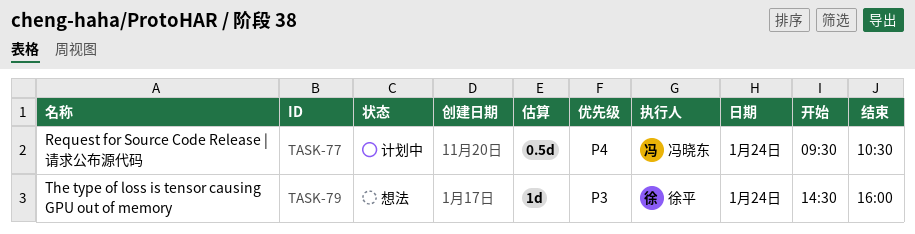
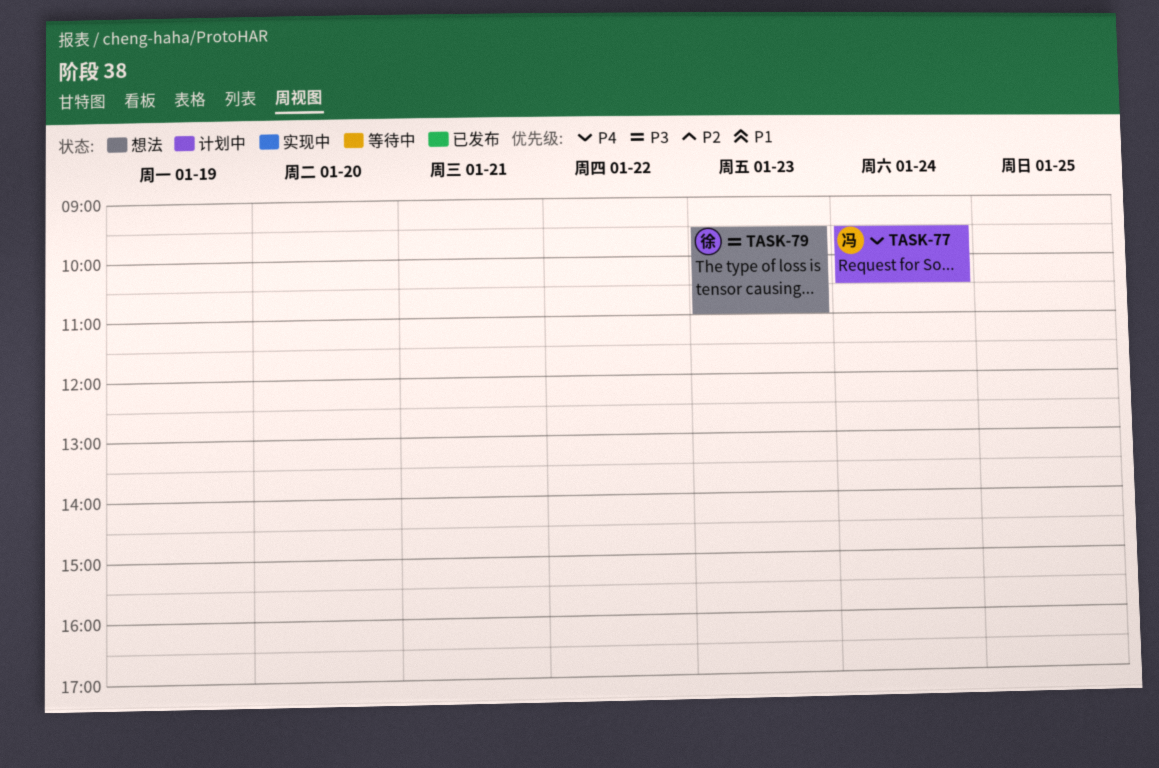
TASK-79, day: Jan 24 -> Jan 23
TASK-79, begins: 14:30 -> 09:30
TASK-79, ends: 16:00 -> 11:00

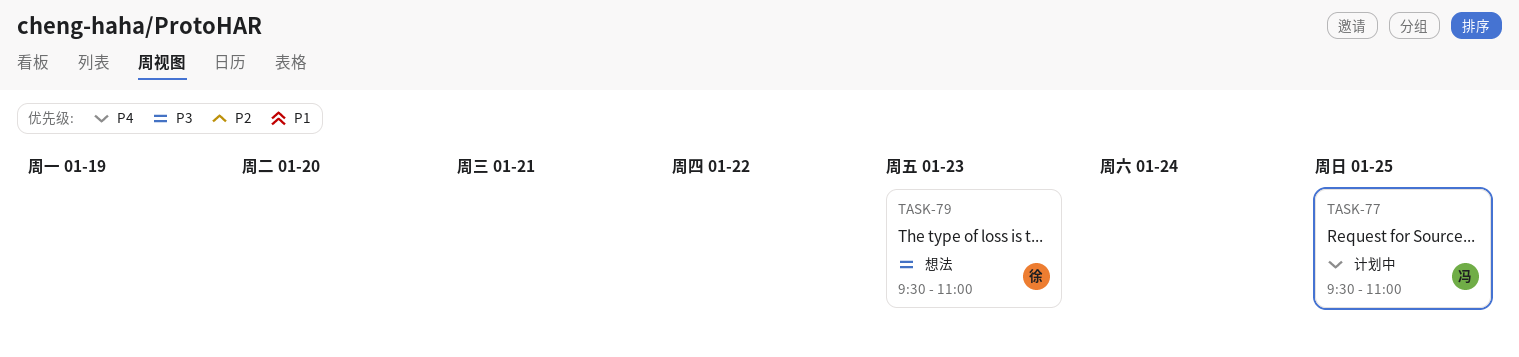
TASK-77, day: Jan 24 -> Jan 25
TASK-77, ends: 10:30 -> 11:00

